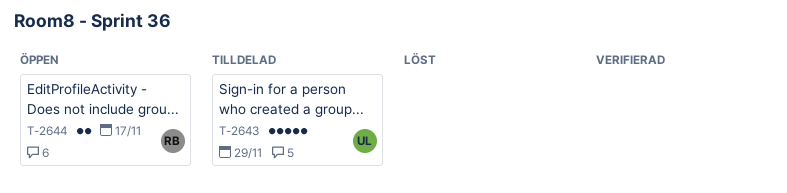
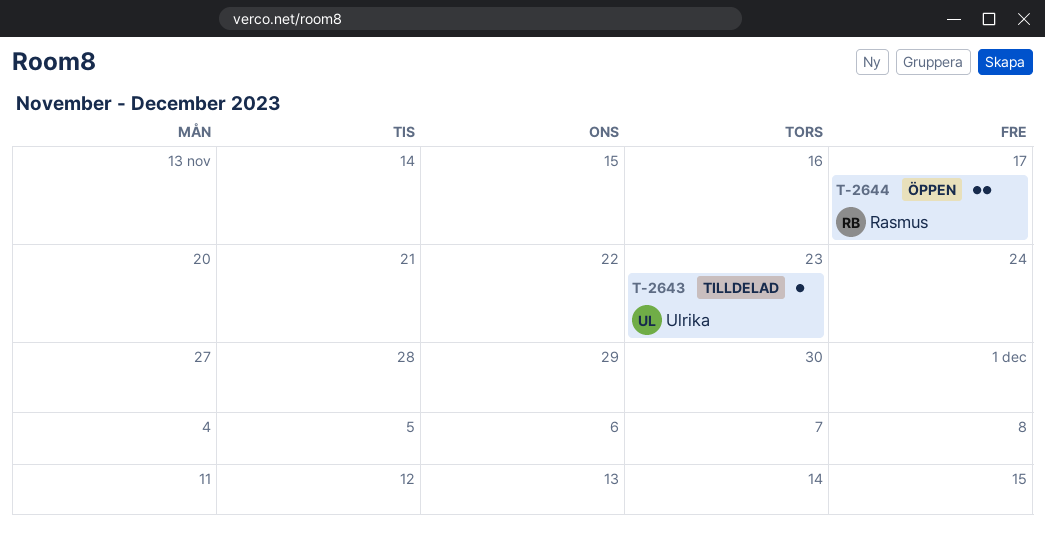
T-2643, estimate: 5 -> 1
T-2643, due: Nov 29 -> Nov 23

